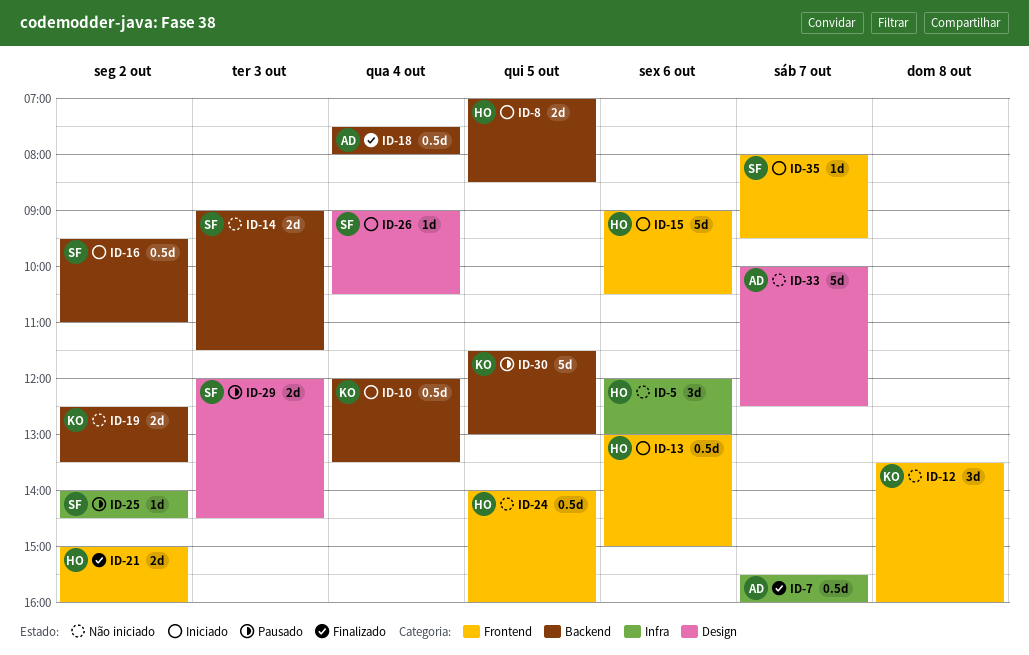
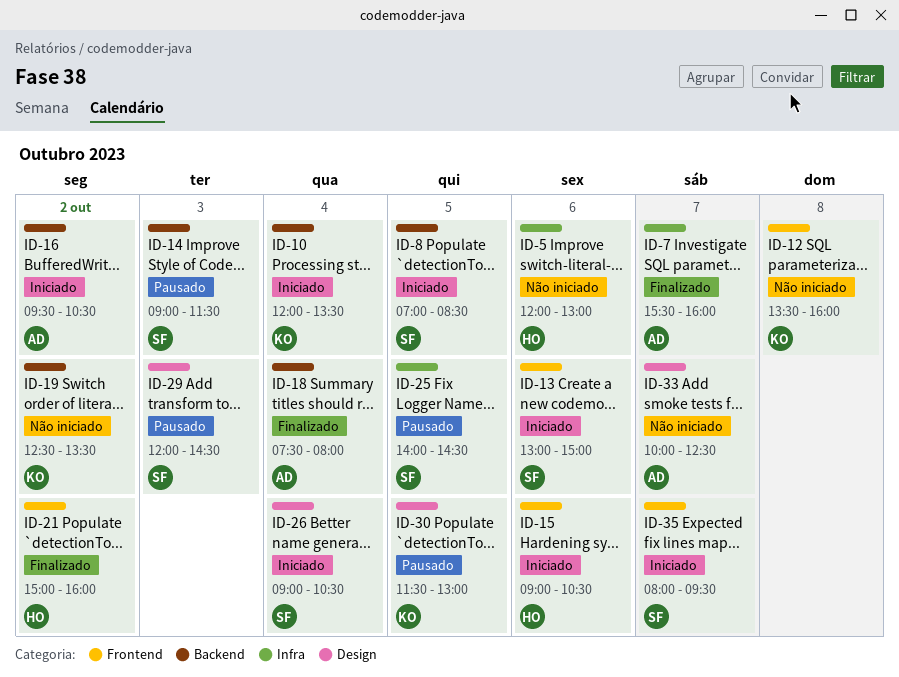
ID-8, owner: HO -> SF
ID-13, owner: HO -> SF
ID-14, status: Não iniciado -> Pausado
ID-16, owner: SF -> AD
ID-16, ends: 11:00 -> 10:30
ID-24: present -> none
ID-25, day: Oct 2 -> Oct 5
ID-30, label: Backend -> Design

